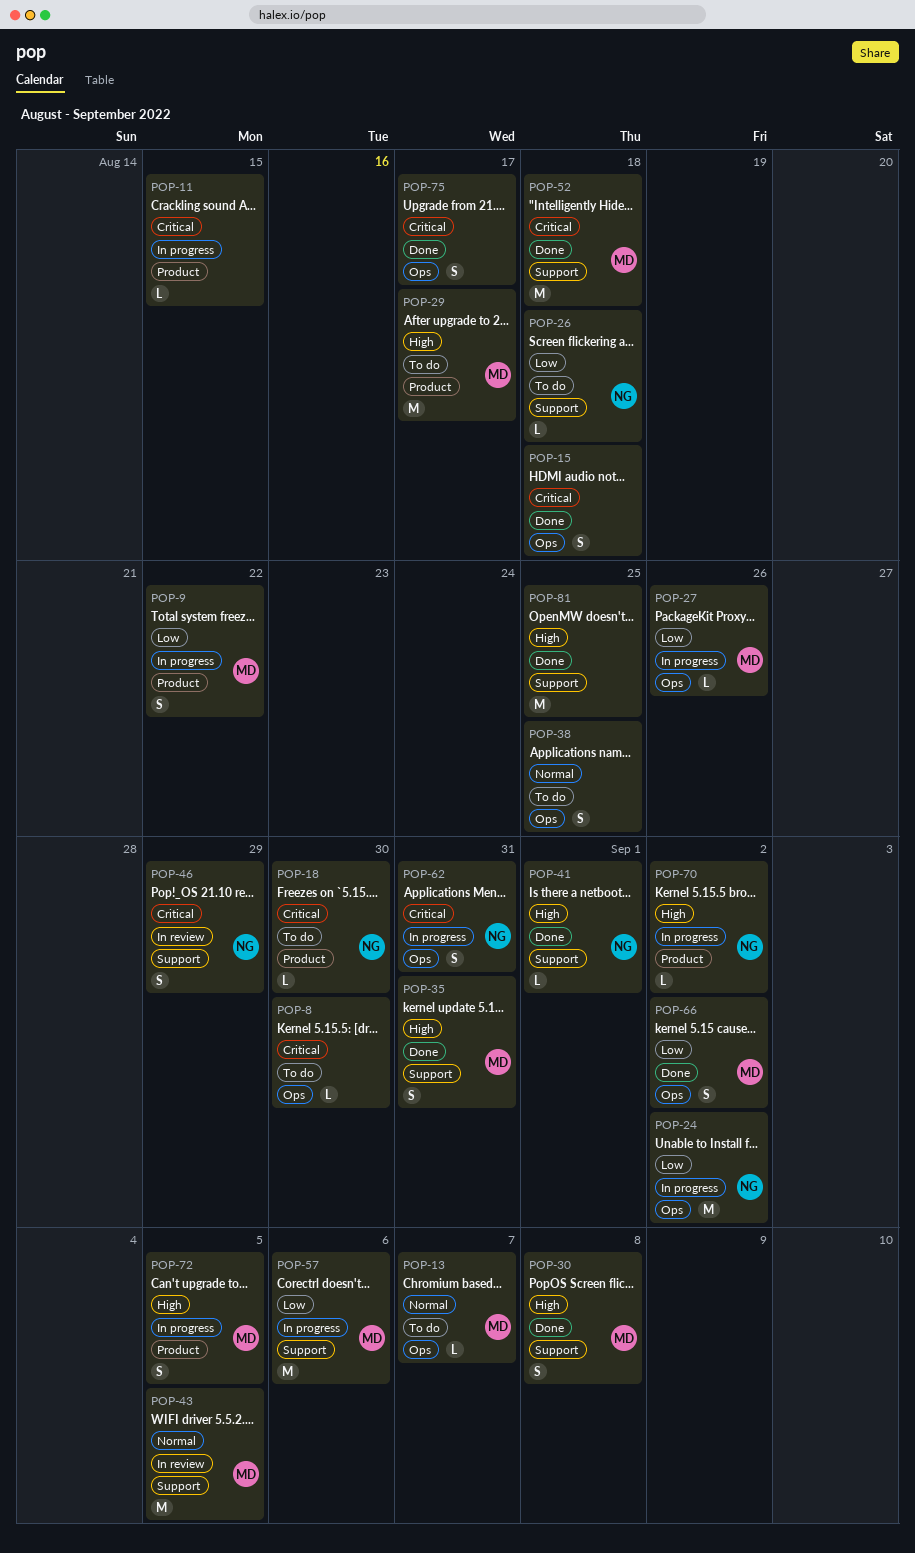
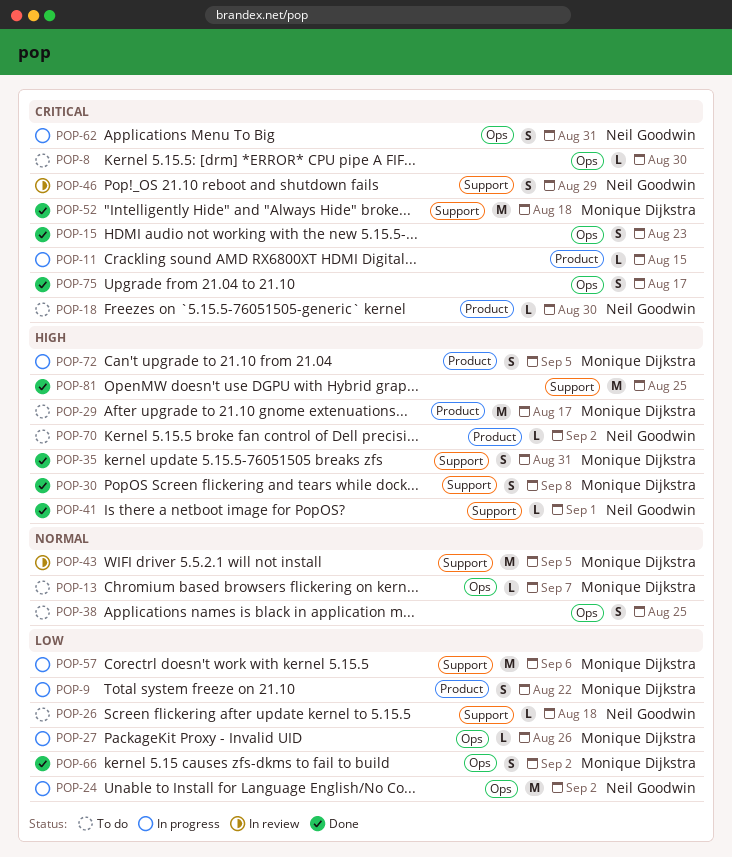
POP-15, due: Aug 18 -> Aug 23
POP-70, status: In progress -> To do

